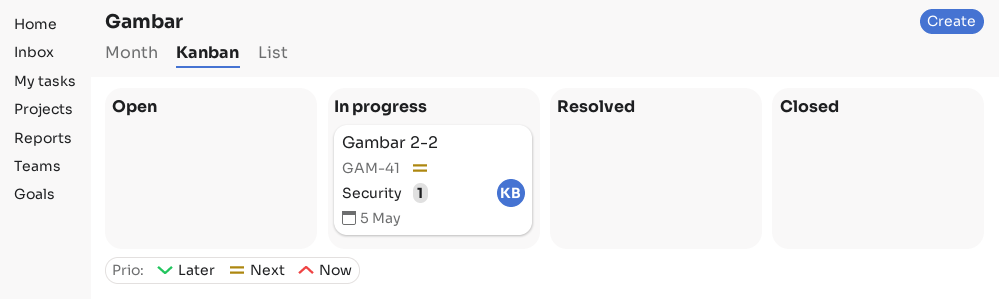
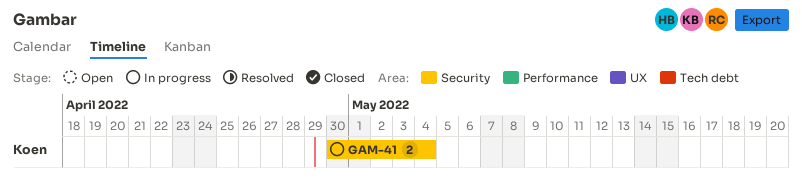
GAM-41, estimate: 1 -> 2
GAM-41, due: May 5 -> May 4

